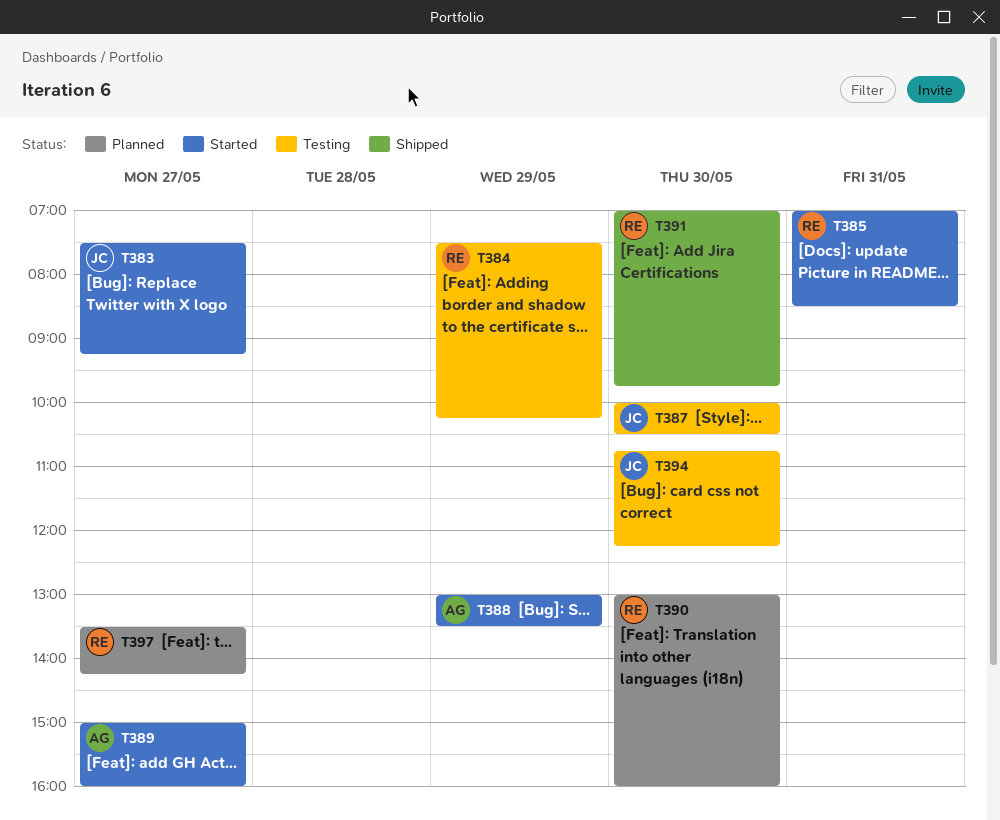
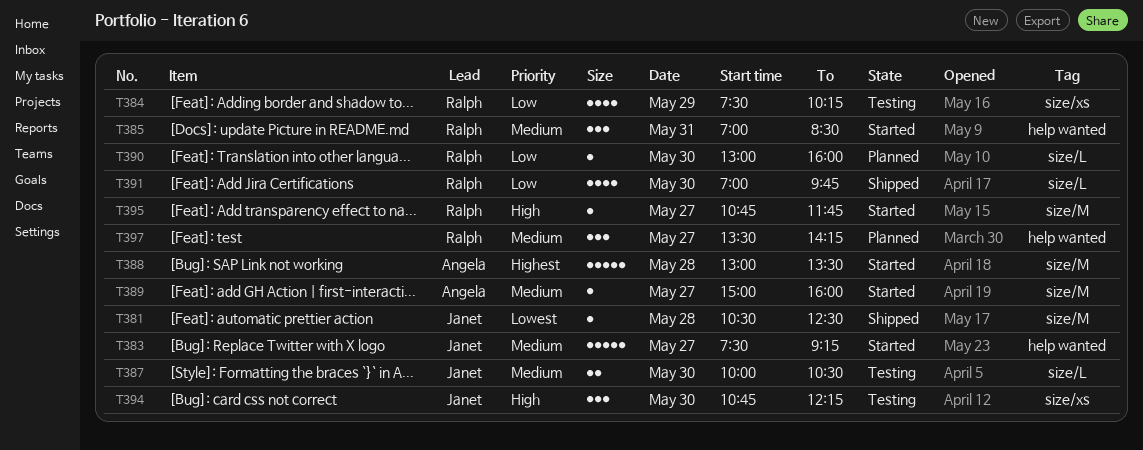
T381: none -> present
T388, day: May 29 -> May 28
T395: none -> present

